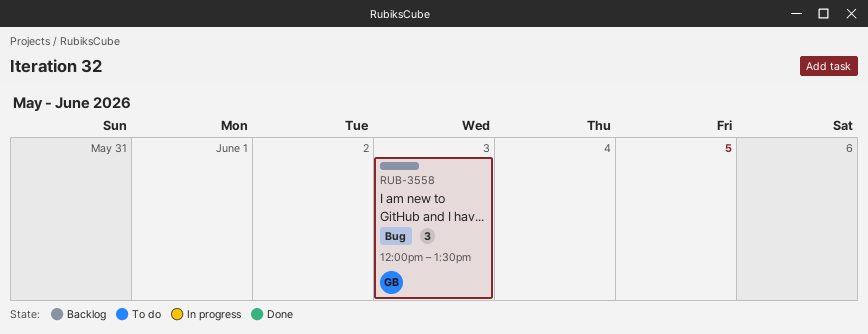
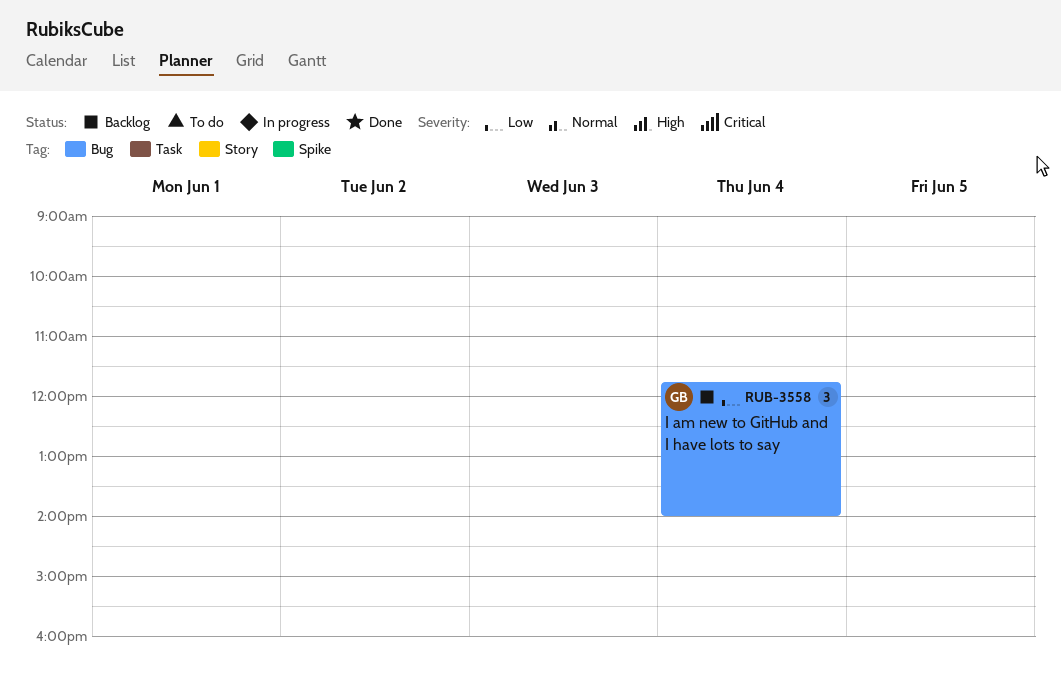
RUB-3558, day: Jun 3 -> Jun 4
RUB-3558, begins: 12:00 -> 11:45
RUB-3558, ends: 13:30 -> 14:00

